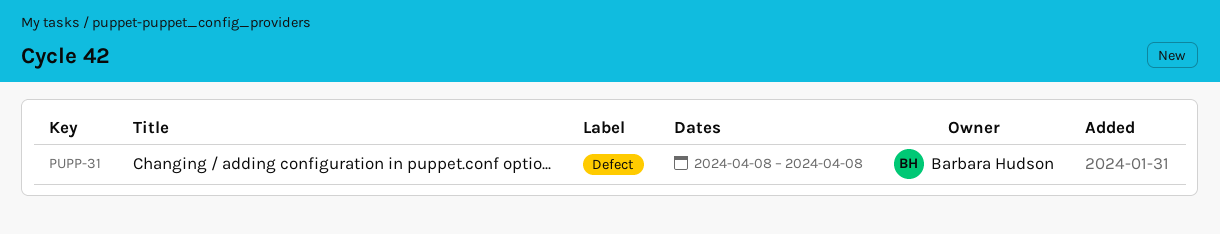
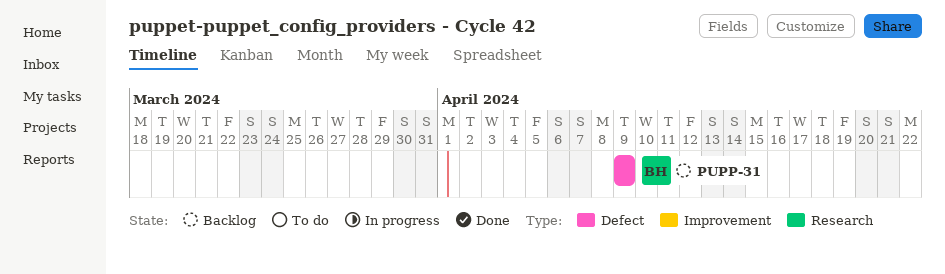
PUPP-31, start: Apr 8 -> Apr 9
PUPP-31, due: Apr 8 -> Apr 9

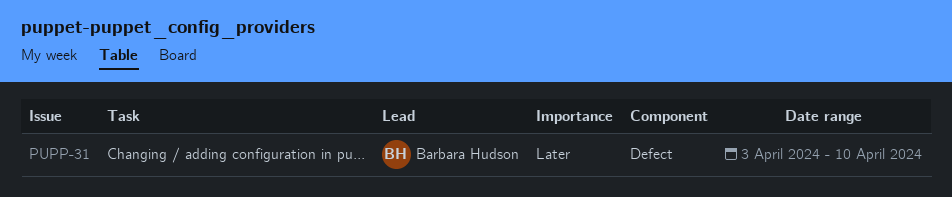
PUPP-31, start: Apr 9 -> Apr 3
PUPP-31, due: Apr 9 -> Apr 10

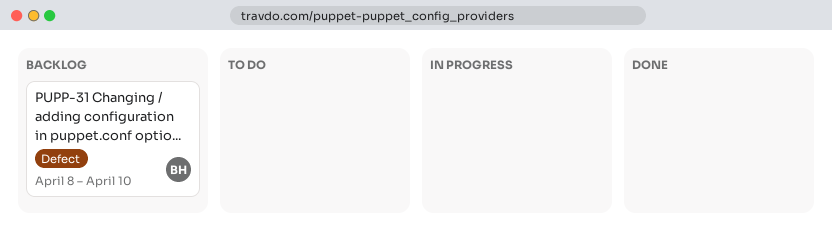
PUPP-31, start: Apr 3 -> Apr 8

